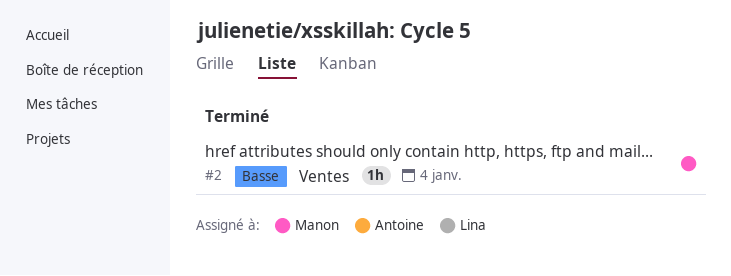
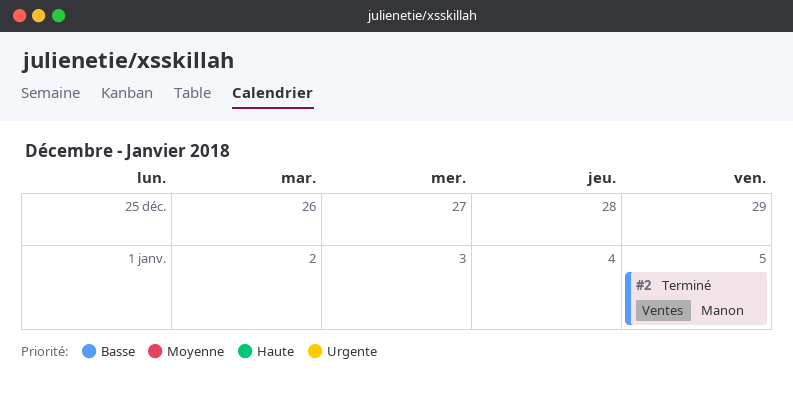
#2, due: Jan 4 -> Jan 5

